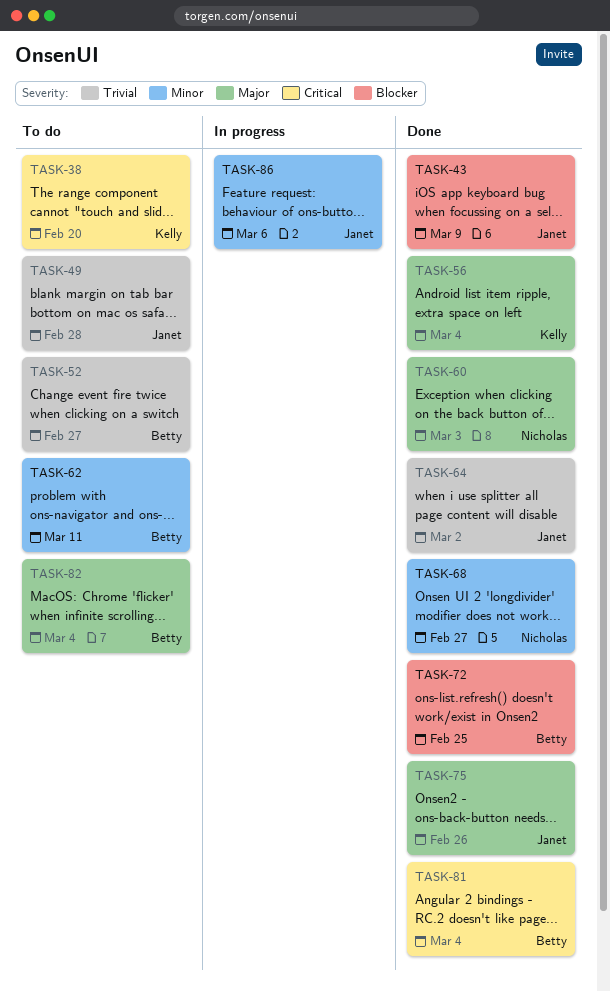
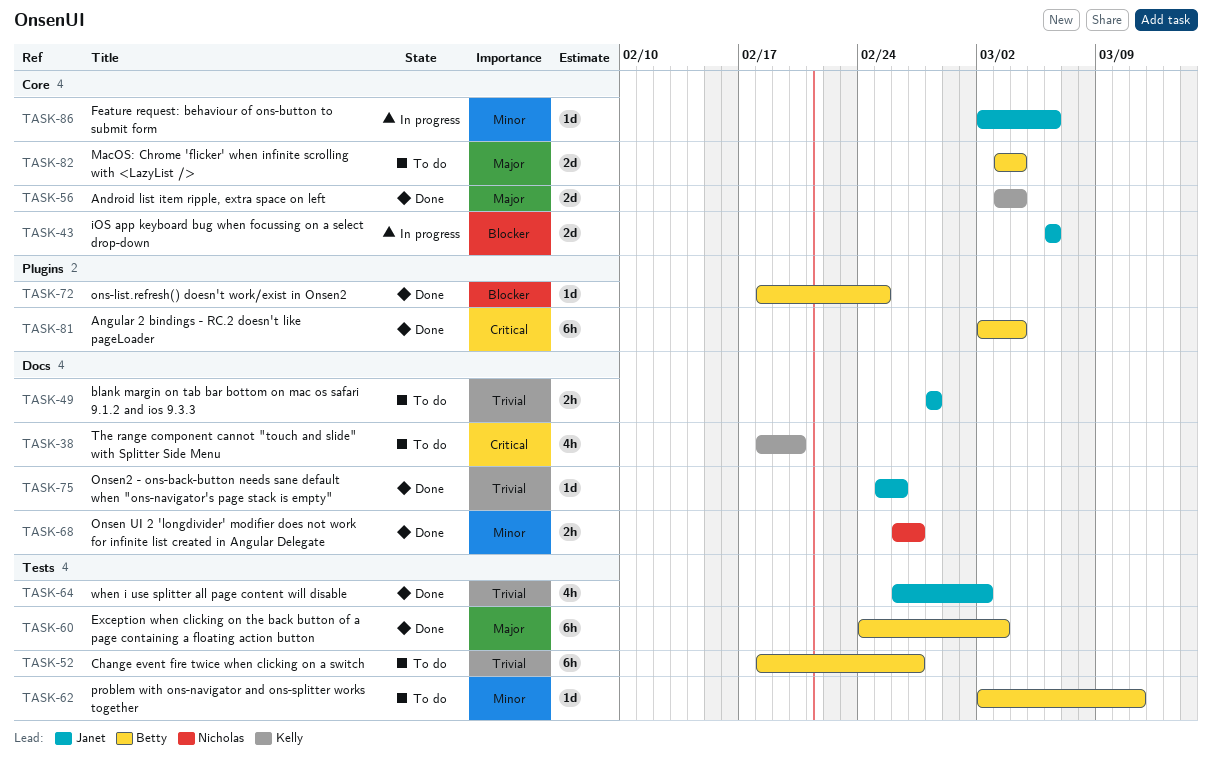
TASK-43, status: Done -> In progress
TASK-43, due: Mar 9 -> Mar 6
TASK-60, owner: Nicholas -> Betty
TASK-75, priority: Major -> Trivial

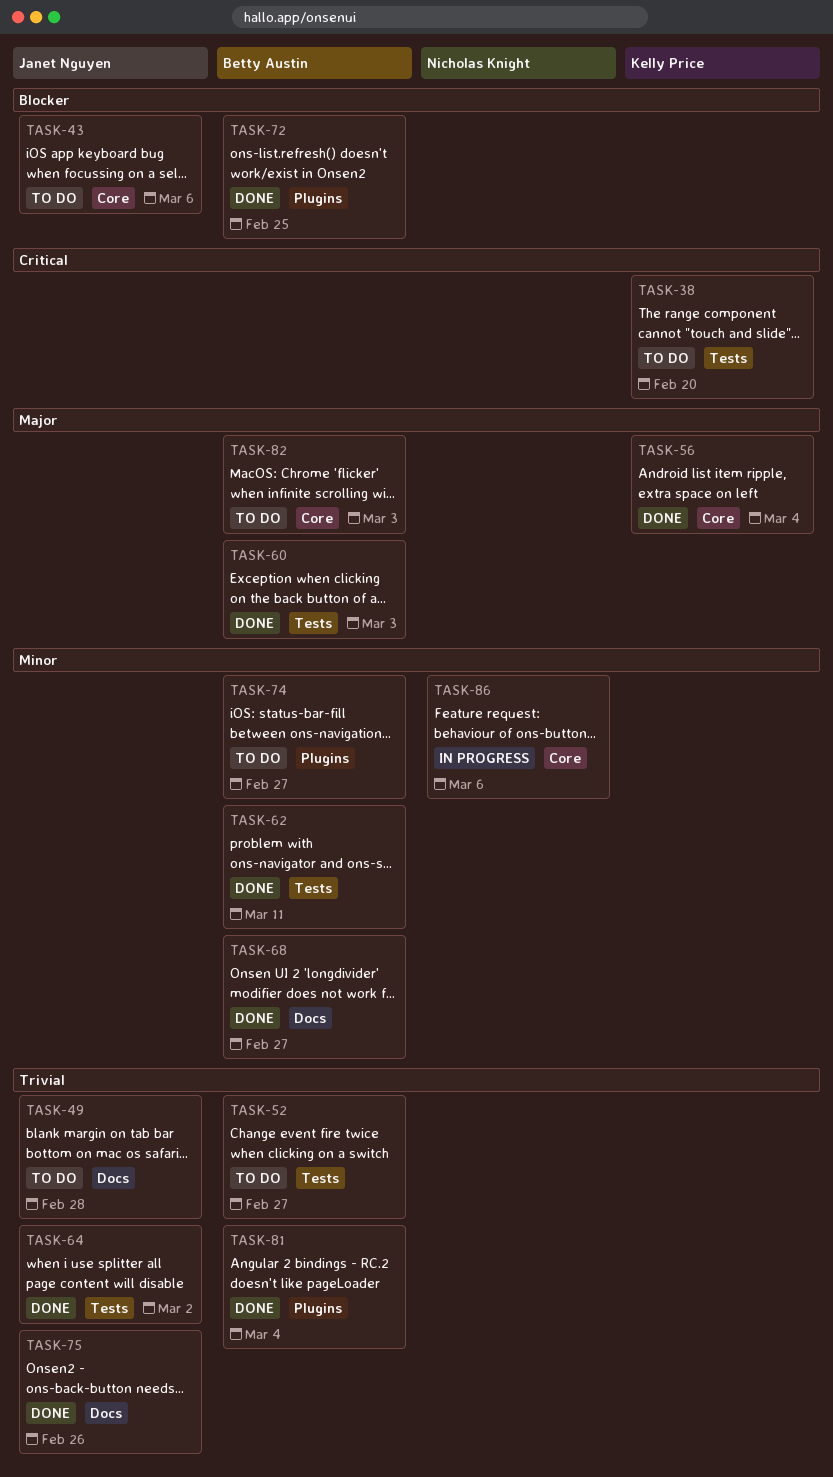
TASK-38, label: Docs -> Tests
TASK-43, status: In progress -> To do
TASK-62, status: To do -> Done
TASK-68, owner: Nicholas Knight -> Betty Austin
TASK-74: none -> present
TASK-81, priority: Critical -> Trivial
TASK-82, due: Mar 4 -> Mar 3
TASK-86, owner: Janet Nguyen -> Nicholas Knight

